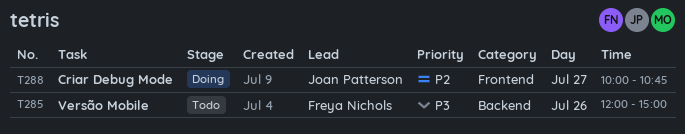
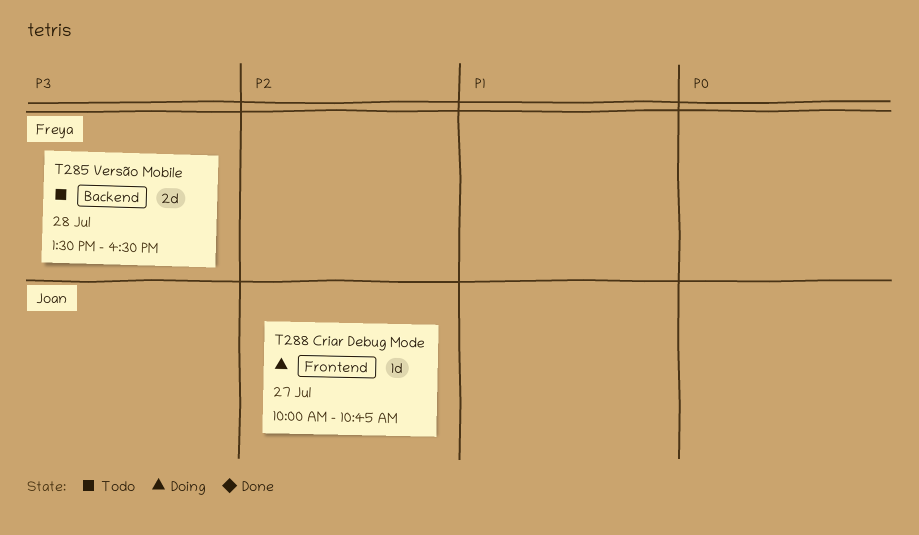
T285, day: Jul 26 -> Jul 28
T285, begins: 12:00 -> 13:30
T285, ends: 15:00 -> 16:30

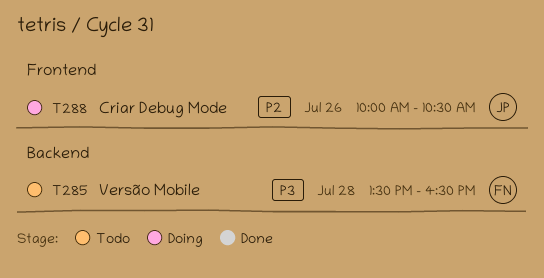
T288, day: Jul 27 -> Jul 26
T288, ends: 10:45 -> 10:30

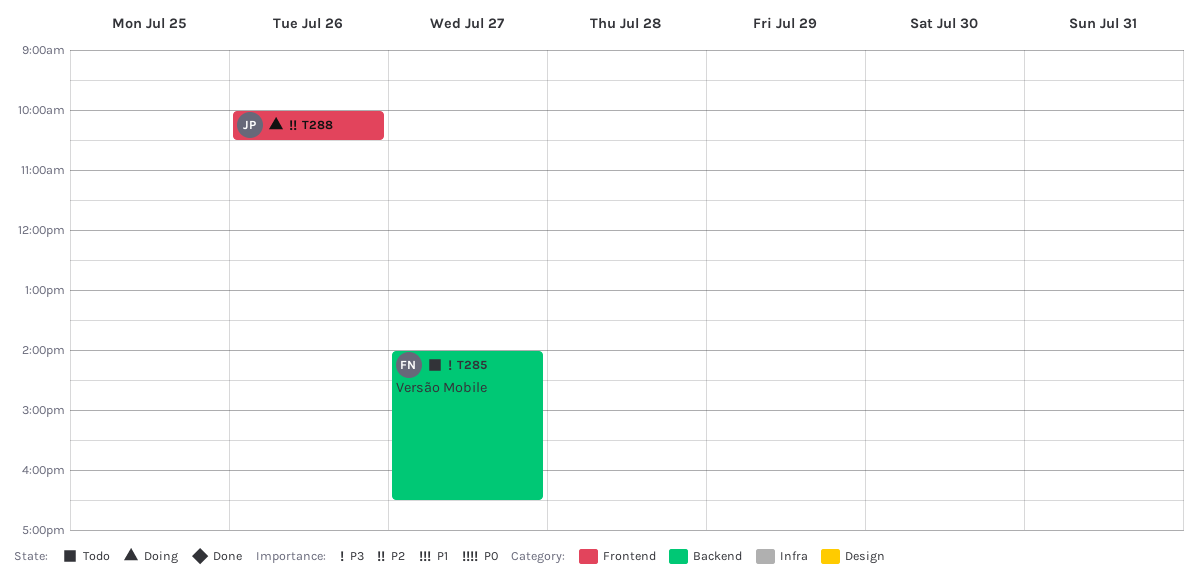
T285, day: Jul 28 -> Jul 27
T285, begins: 13:30 -> 14:00

